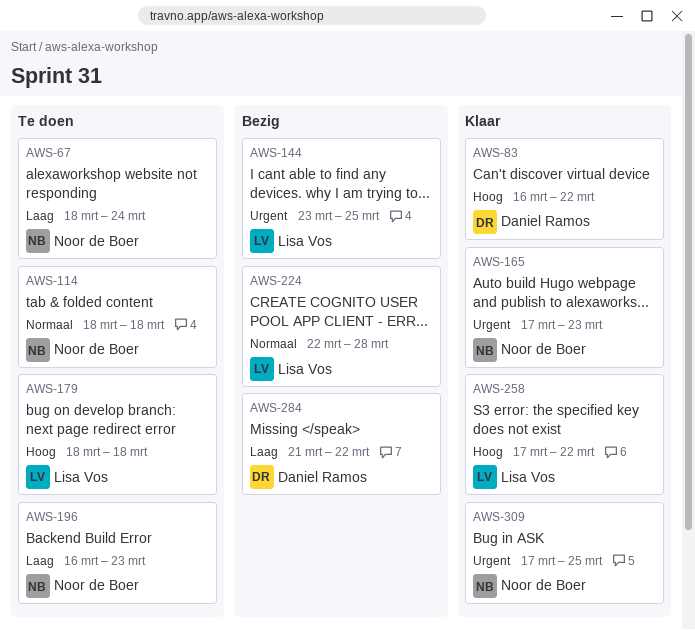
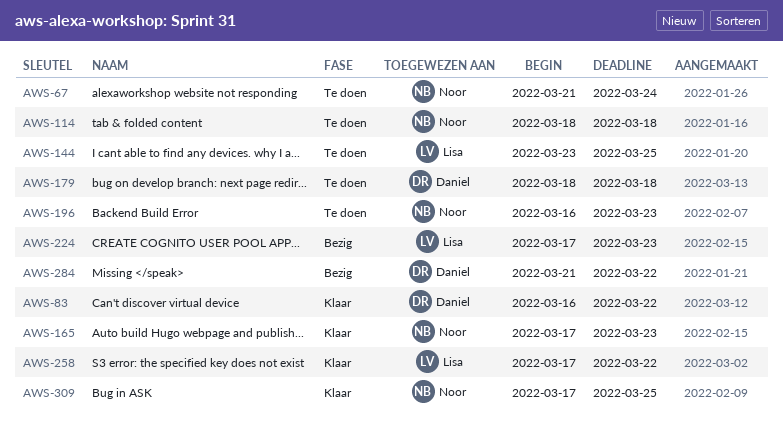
AWS-67, start: Mar 18 -> Mar 21
AWS-144, status: Bezig -> Te doen
AWS-179, owner: Lisa Vos -> Daniel Ramos
AWS-224, start: Mar 22 -> Mar 17
AWS-224, due: Mar 28 -> Mar 23

